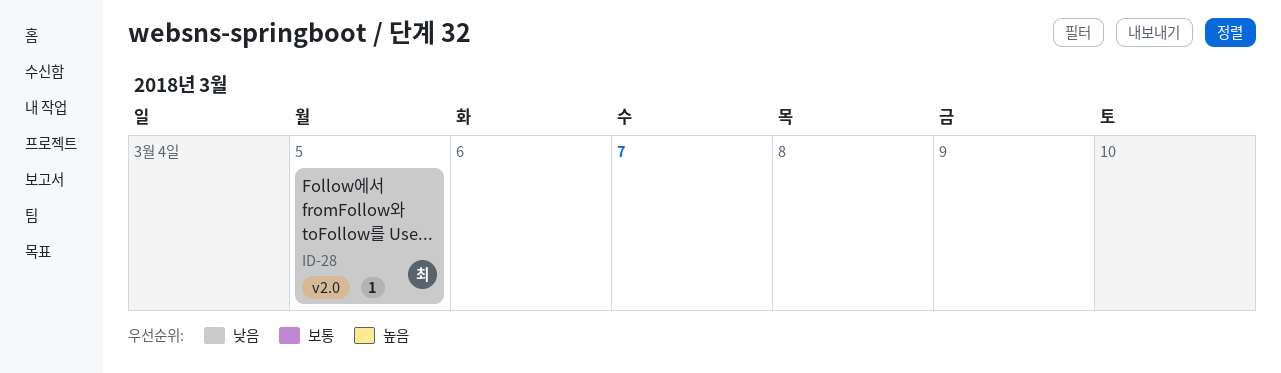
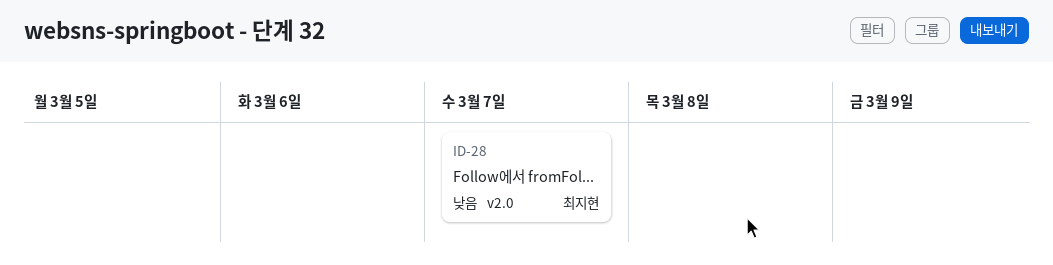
ID-28, due: Mar 5 -> Mar 7

